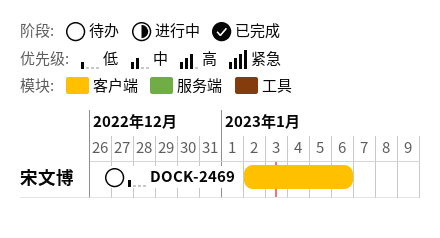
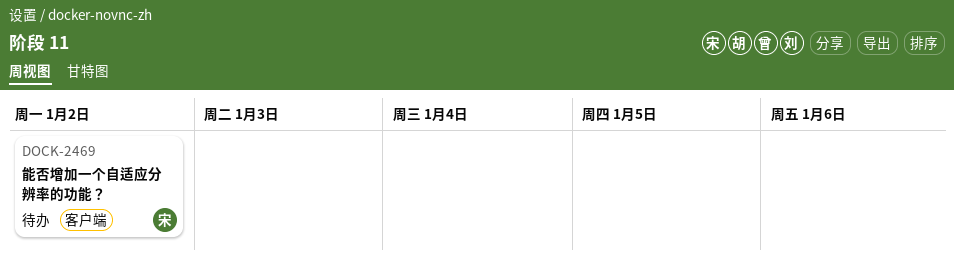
DOCK-2469, due: Jan 6 -> Jan 2

